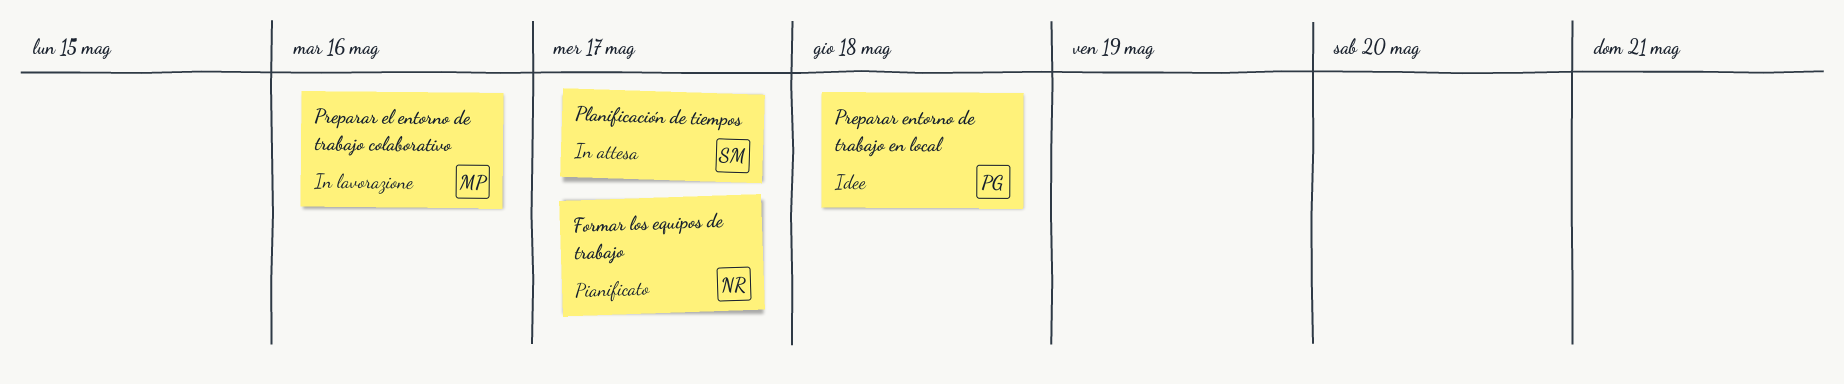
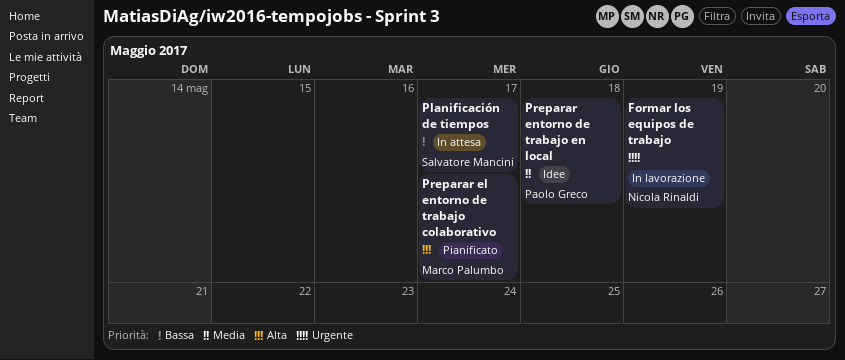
Formar los equipos de trabajo, status: Pianificato -> In lavorazione
Formar los equipos de trabajo, due: May 17 -> May 19
Preparar el entorno de trabajo colaborativo, status: In lavorazione -> Pianificato
Preparar el entorno de trabajo colaborativo, due: May 16 -> May 17

